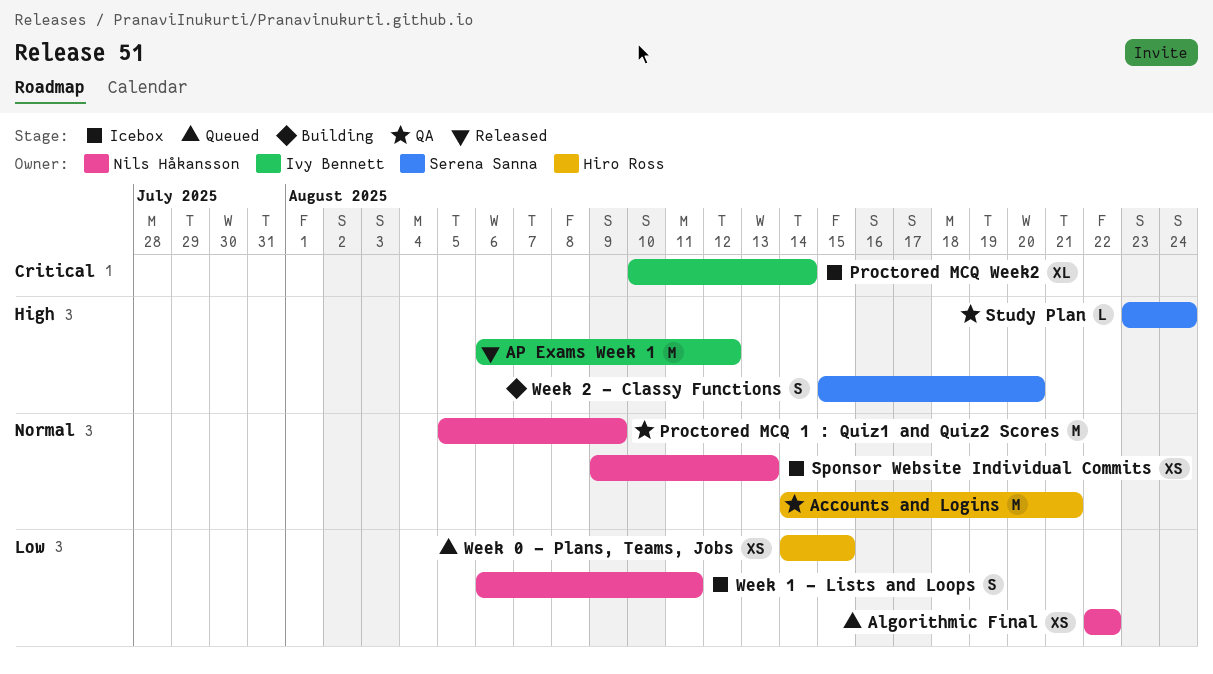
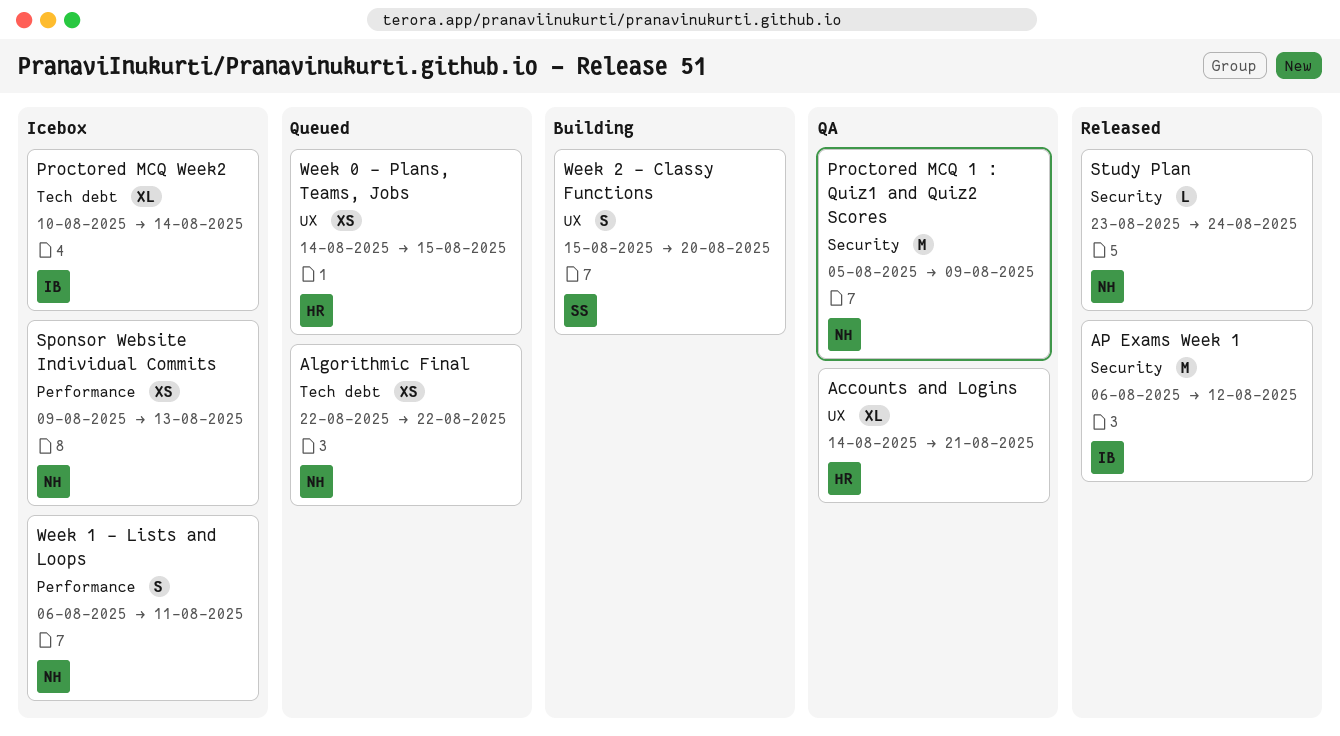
Accounts and Logins, estimate: M -> XL
Study Plan, status: QA -> Released
Study Plan, owner: Serena Sanna -> Nils Håkansson

